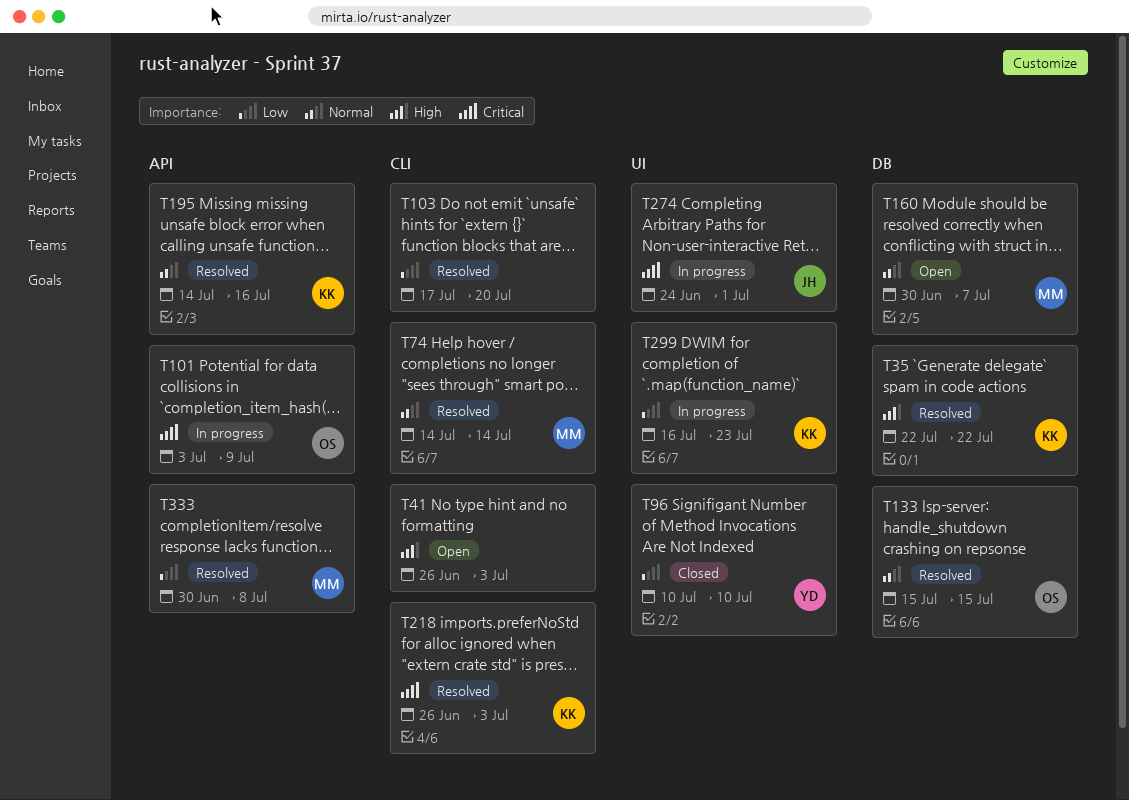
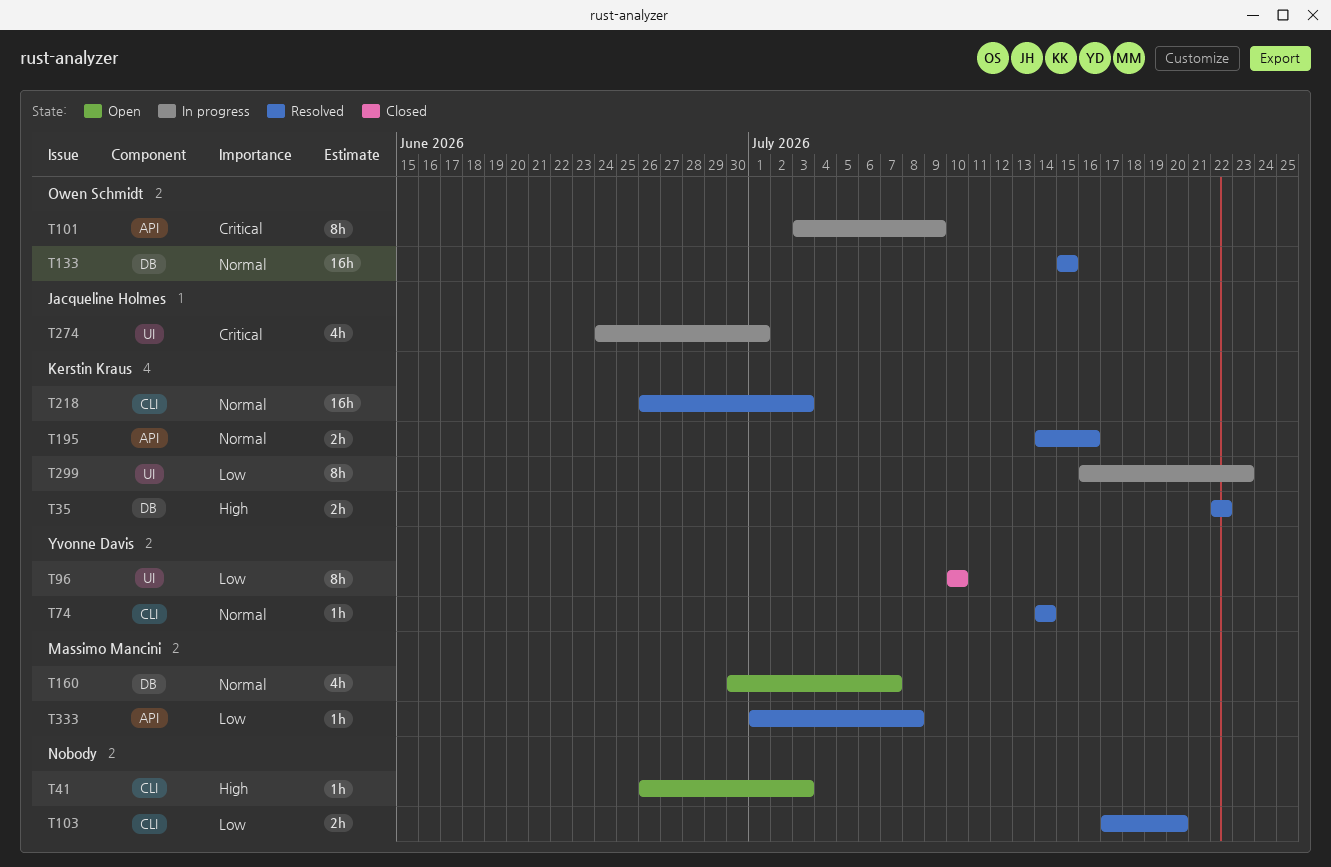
T74, owner: Massimo Mancini -> Yvonne Davis
T218, priority: Critical -> Normal
T333, start: Jun 30 -> Jul 1

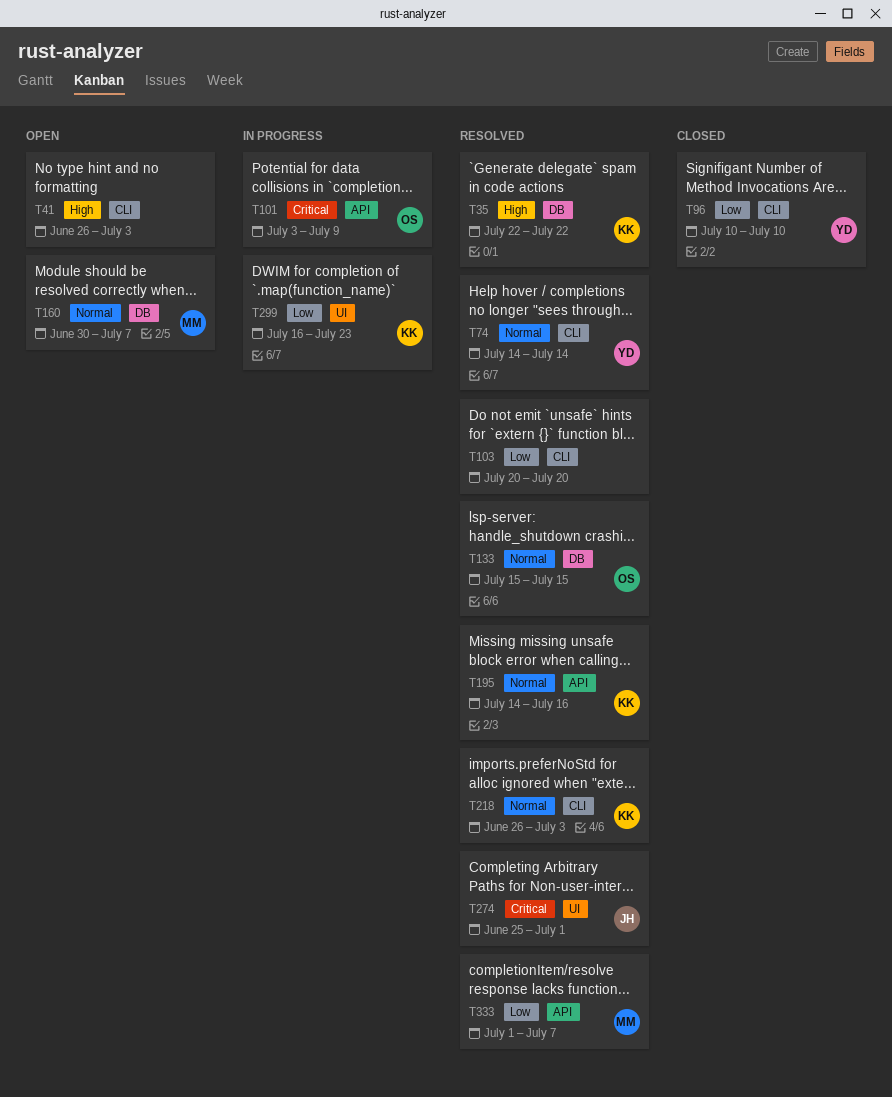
T96, label: UI -> CLI
T103, start: Jul 17 -> Jul 20
T274, status: In progress -> Resolved
T274, start: Jun 24 -> Jun 25
T333, due: Jul 8 -> Jul 7

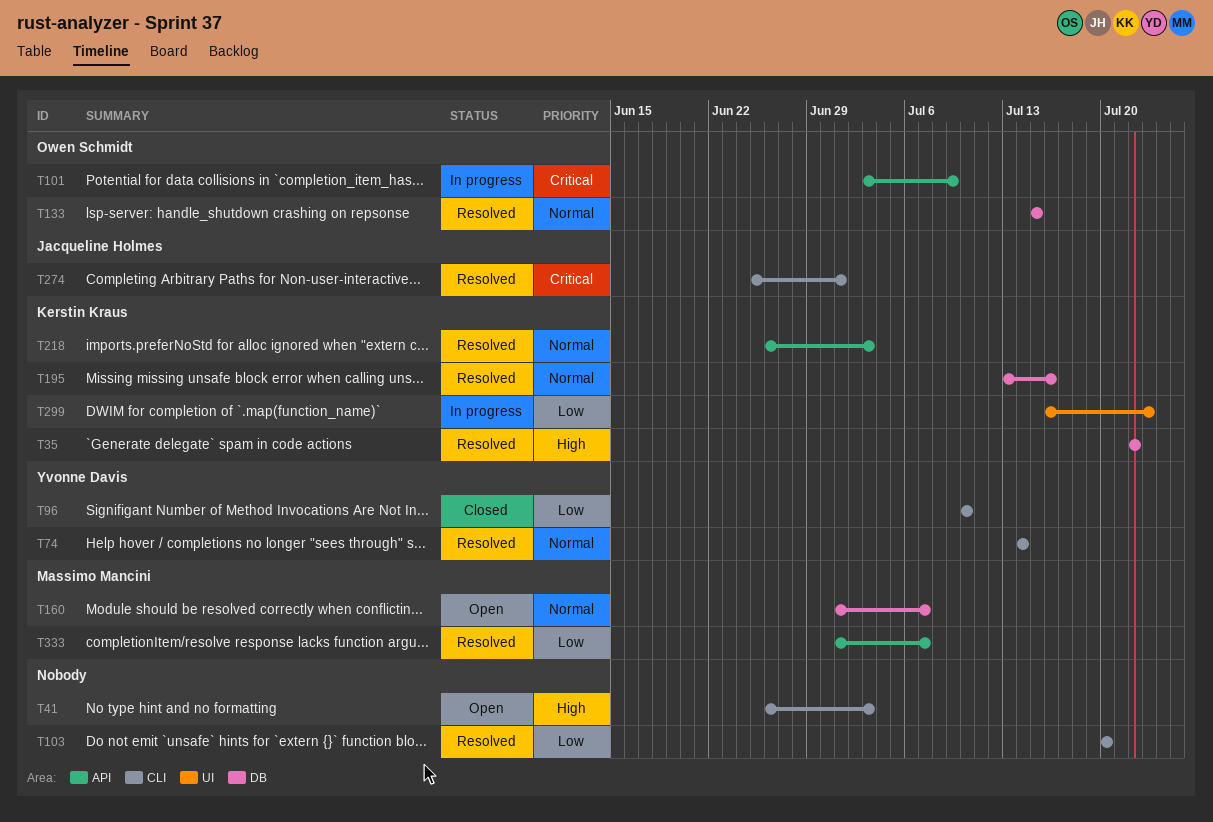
T160, start: Jun 30 -> Jul 1
T195, label: API -> DB
T195, start: Jul 14 -> Jul 13
T218, label: CLI -> API
T274, label: UI -> CLI

